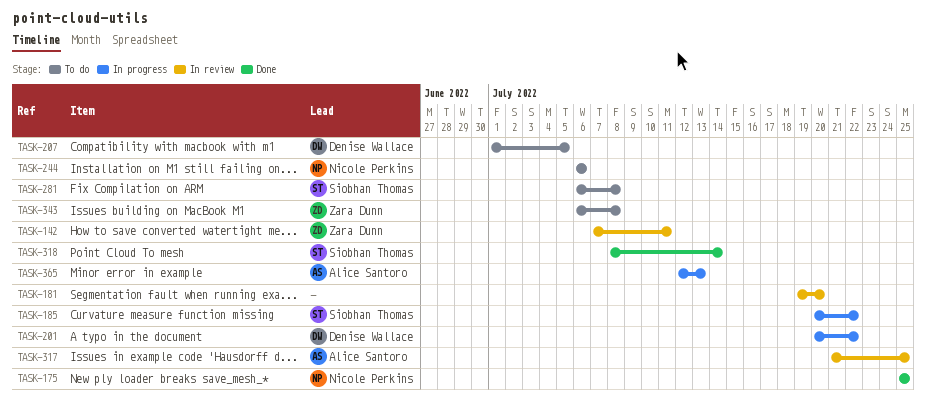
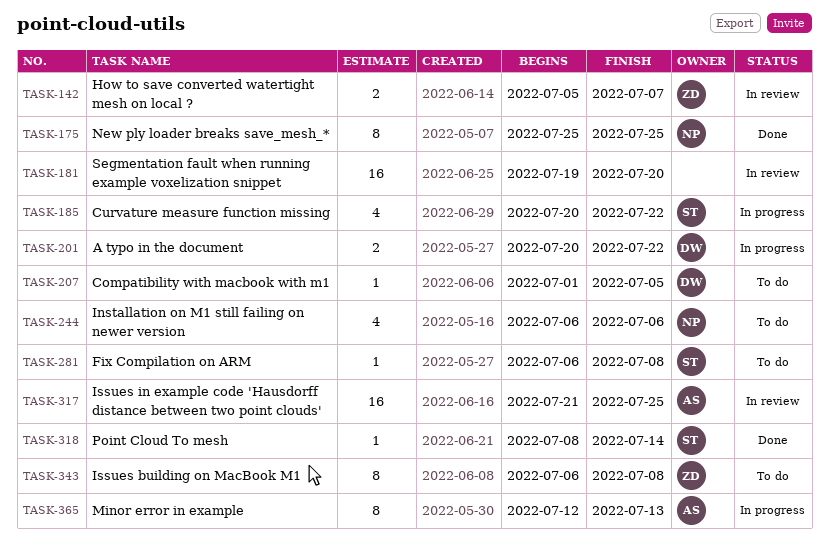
TASK-142, start: Jul 7 -> Jul 5
TASK-142, due: Jul 11 -> Jul 7

